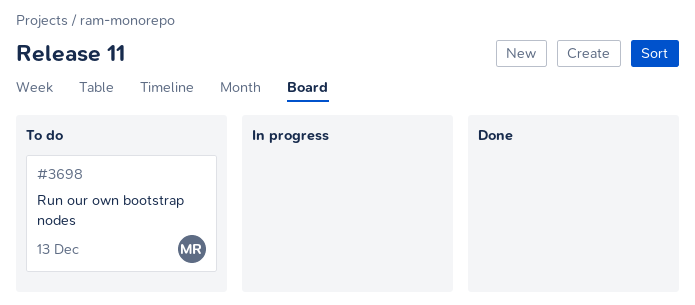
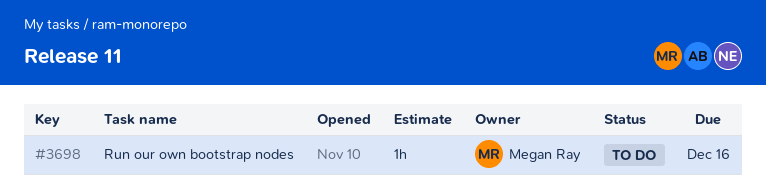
#3698, due: Dec 13 -> Dec 16

